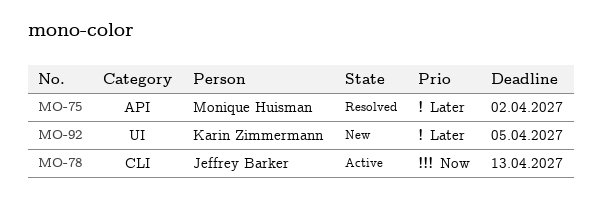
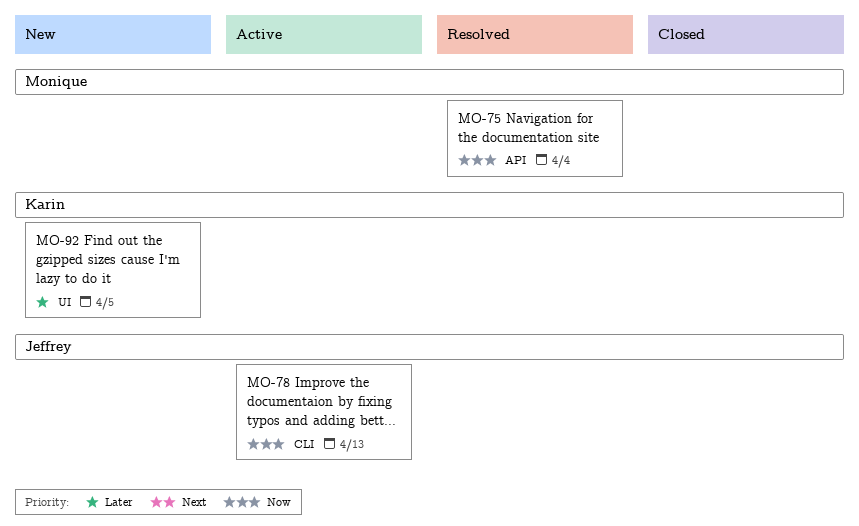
MO-75, priority: Later -> Now
MO-75, due: Apr 2 -> Apr 4

